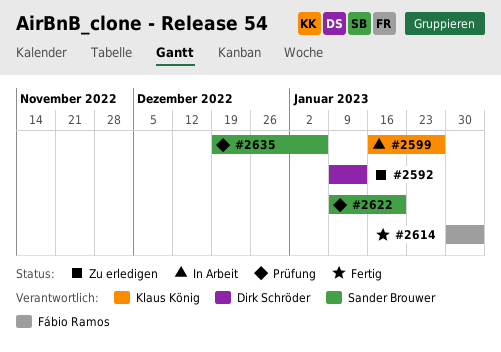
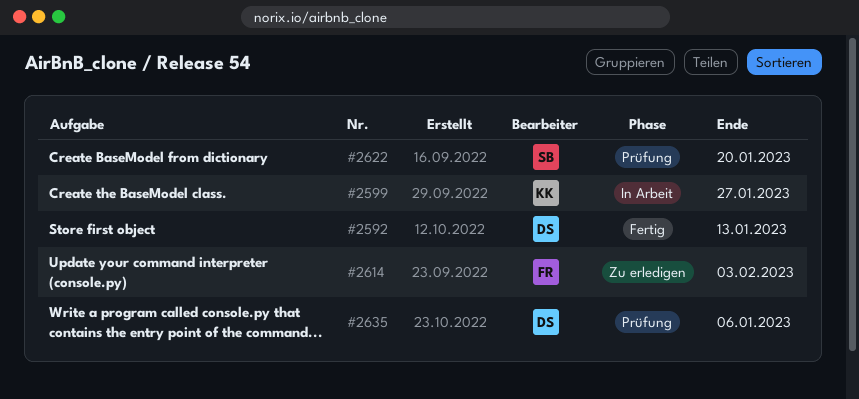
#2592, status: Zu erledigen -> Fertig
#2614, status: Fertig -> Zu erledigen
#2635, owner: Sander Brouwer -> Dirk Schröder

